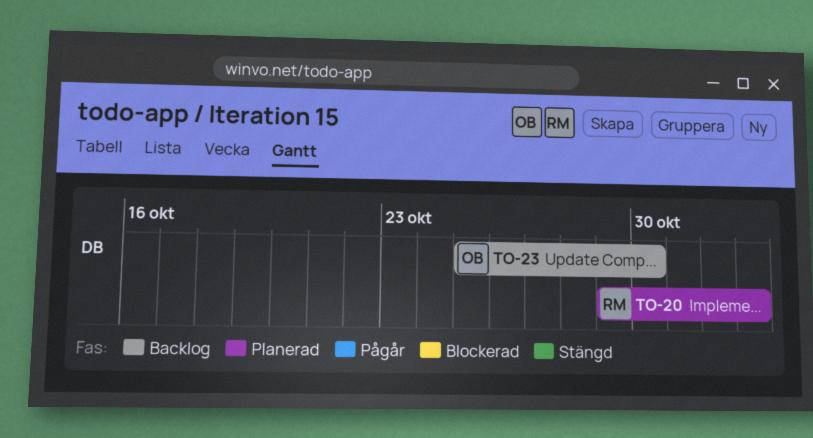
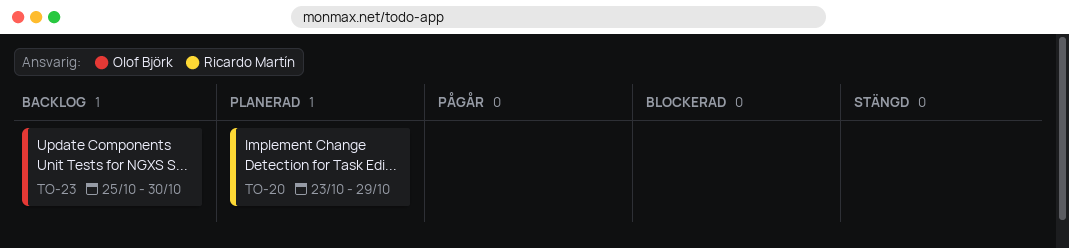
TO-20, start: Oct 29 -> Oct 23
TO-20, due: Nov 2 -> Oct 29

